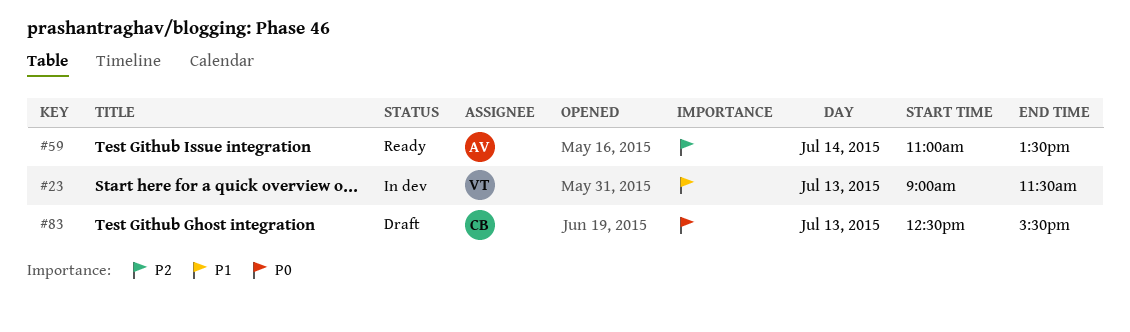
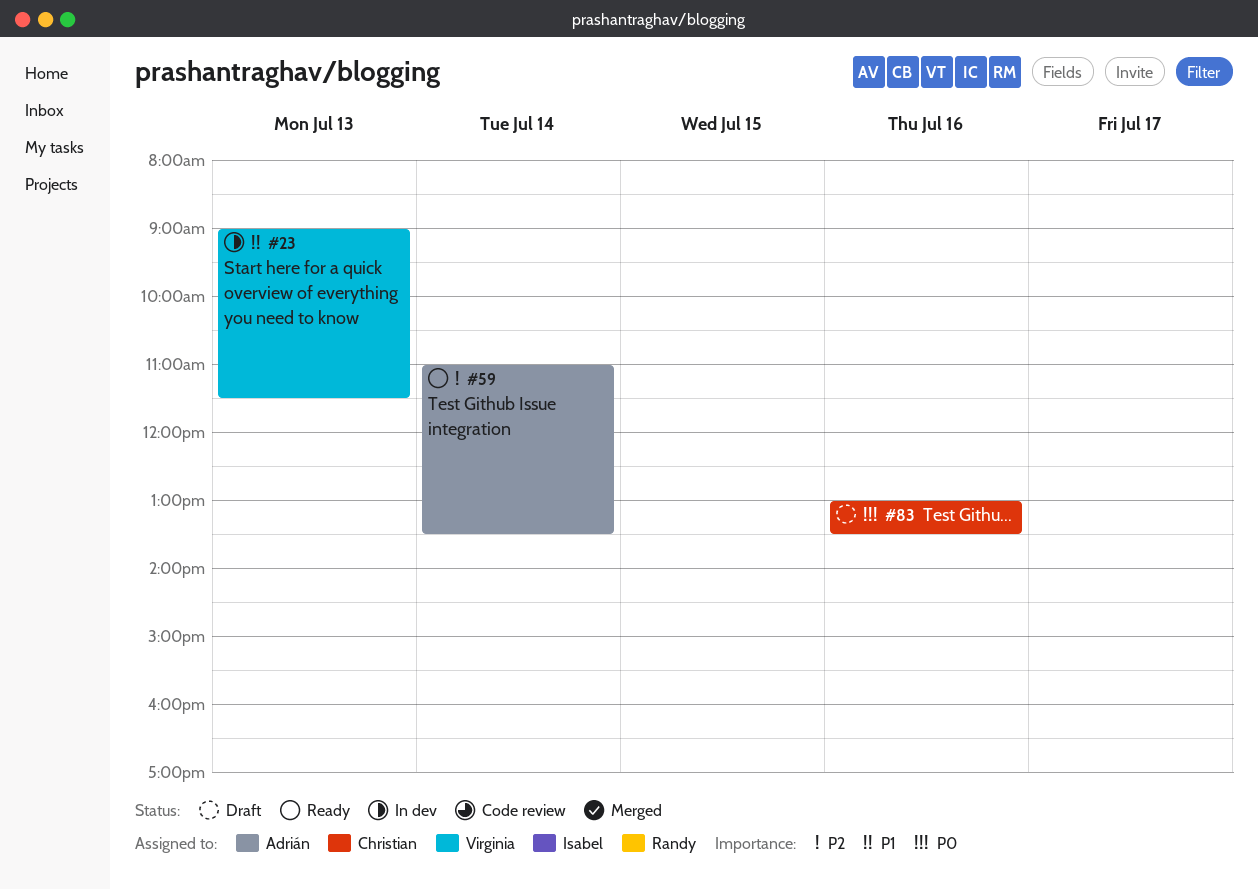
#83, day: Jul 13 -> Jul 16
#83, begins: 12:30 -> 13:00
#83, ends: 15:30 -> 13:30

